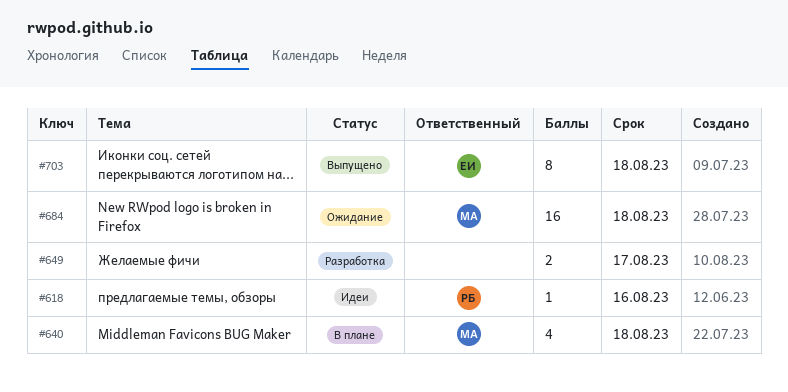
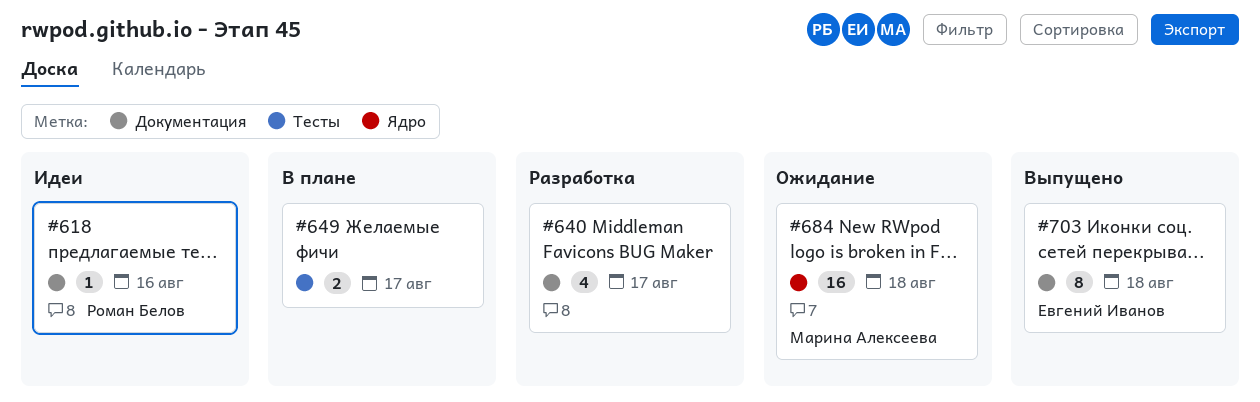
#640, status: В плане -> Разработка
#640, owner: Марина Алексеева -> none
#640, due: Aug 18 -> Aug 17
#649, status: Разработка -> В плане

